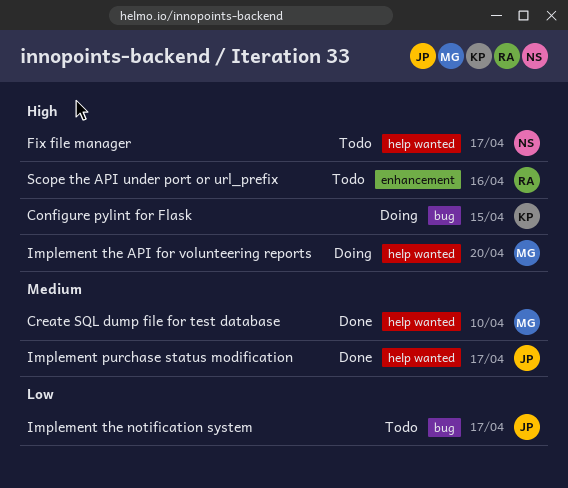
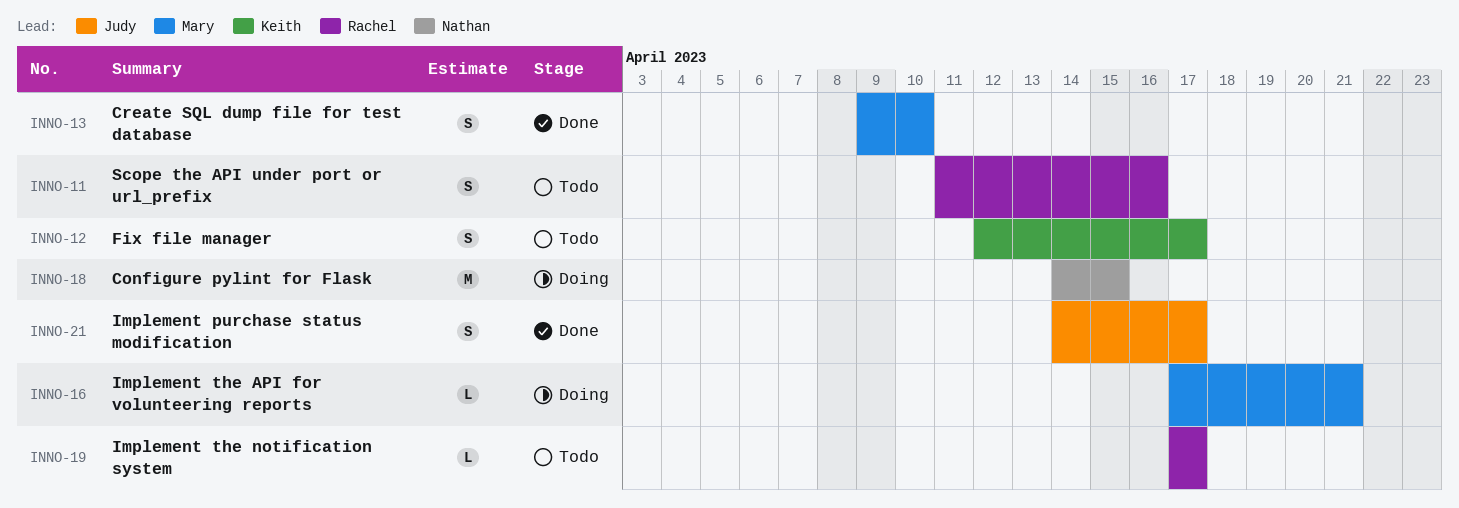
Configure pylint for Flask, owner: Keith -> Nathan
Fix file manager, owner: Nathan -> Keith
Implement the API for volunteering reports, due: Apr 20 -> Apr 21
Implement the notification system, owner: Judy -> Rachel

